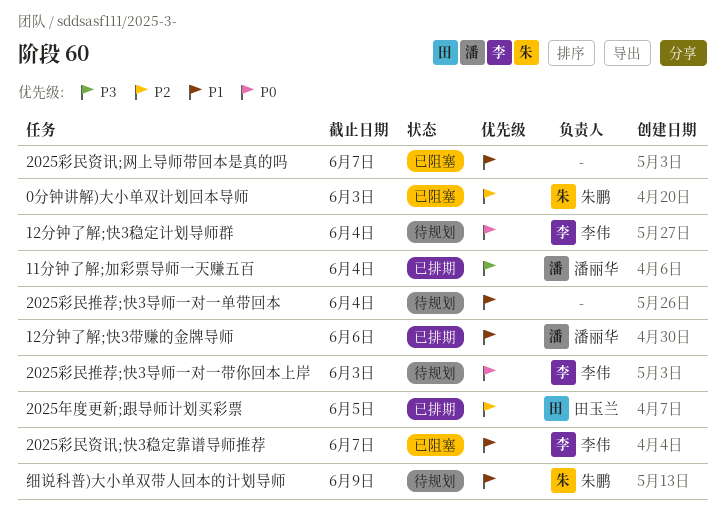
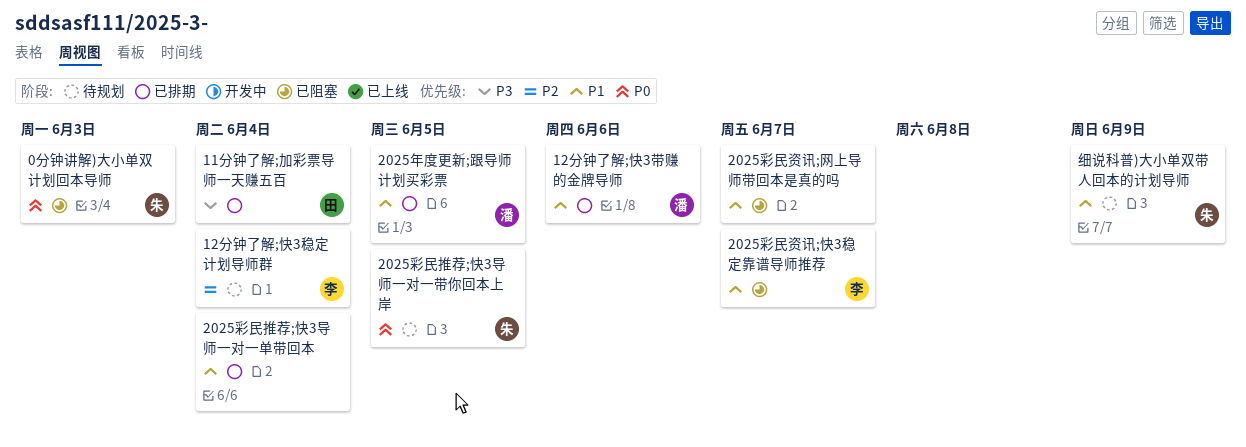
0分钟讲解)大小单双计划回本导师, priority: P2 -> P0
11分钟了解;加彩票导师一天赚五百, owner: 潘丽华 -> 田玉兰
12分钟了解;快3稳定计划导师群, priority: P0 -> P2
2025年度更新;跟导师计划买彩票, owner: 田玉兰 -> 潘丽华
2025年度更新;跟导师计划买彩票, priority: P2 -> P1
2025彩民推荐;快3导师一对一单带回本, status: 待规划 -> 已排期
2025彩民推荐;快3导师一对一带你回本上岸, owner: 李伟 -> 朱鹏
2025彩民推荐;快3导师一对一带你回本上岸, due: Jun 3 -> Jun 5

